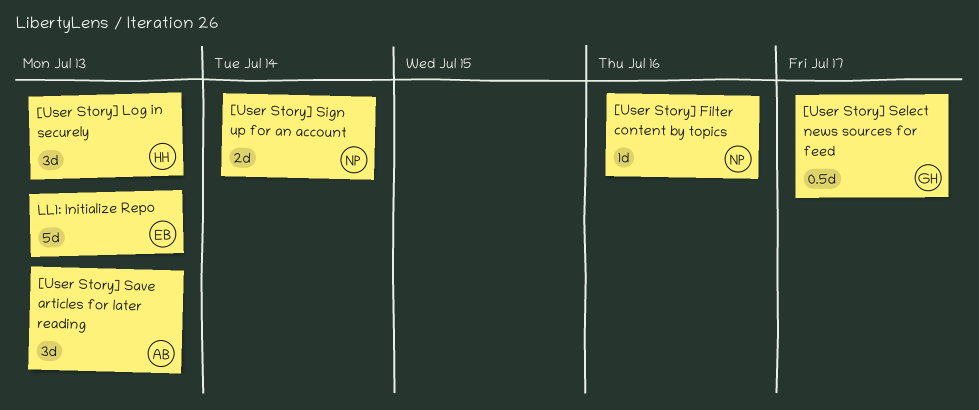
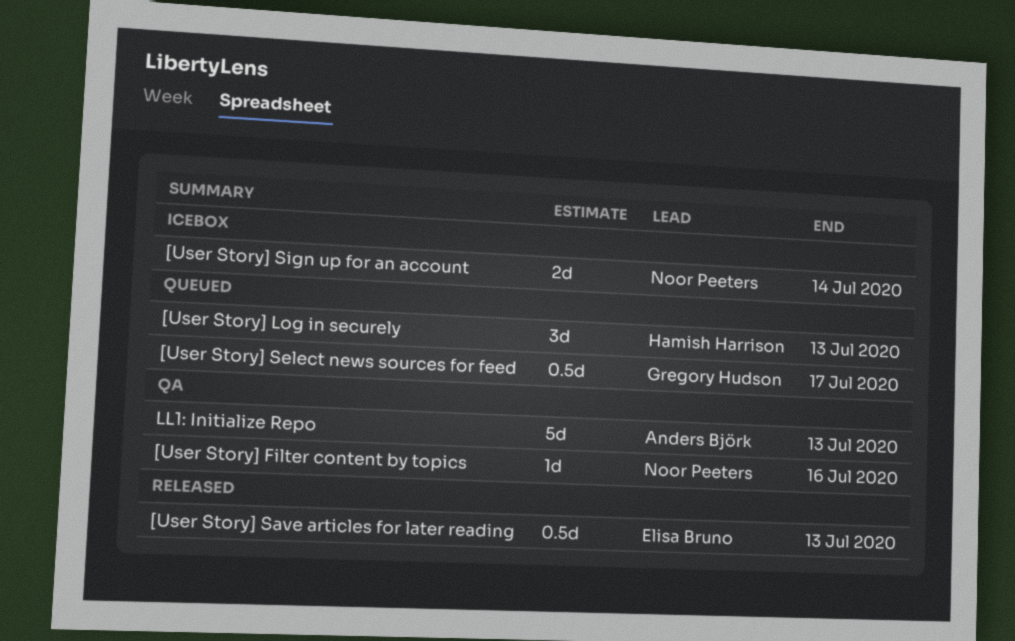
[User Story] Save articles for later reading, owner: Anders Björk -> Elisa Bruno
[User Story] Save articles for later reading, estimate: 3d -> 0.5d
LL1: Initialize Repo, owner: Elisa Bruno -> Anders Björk

